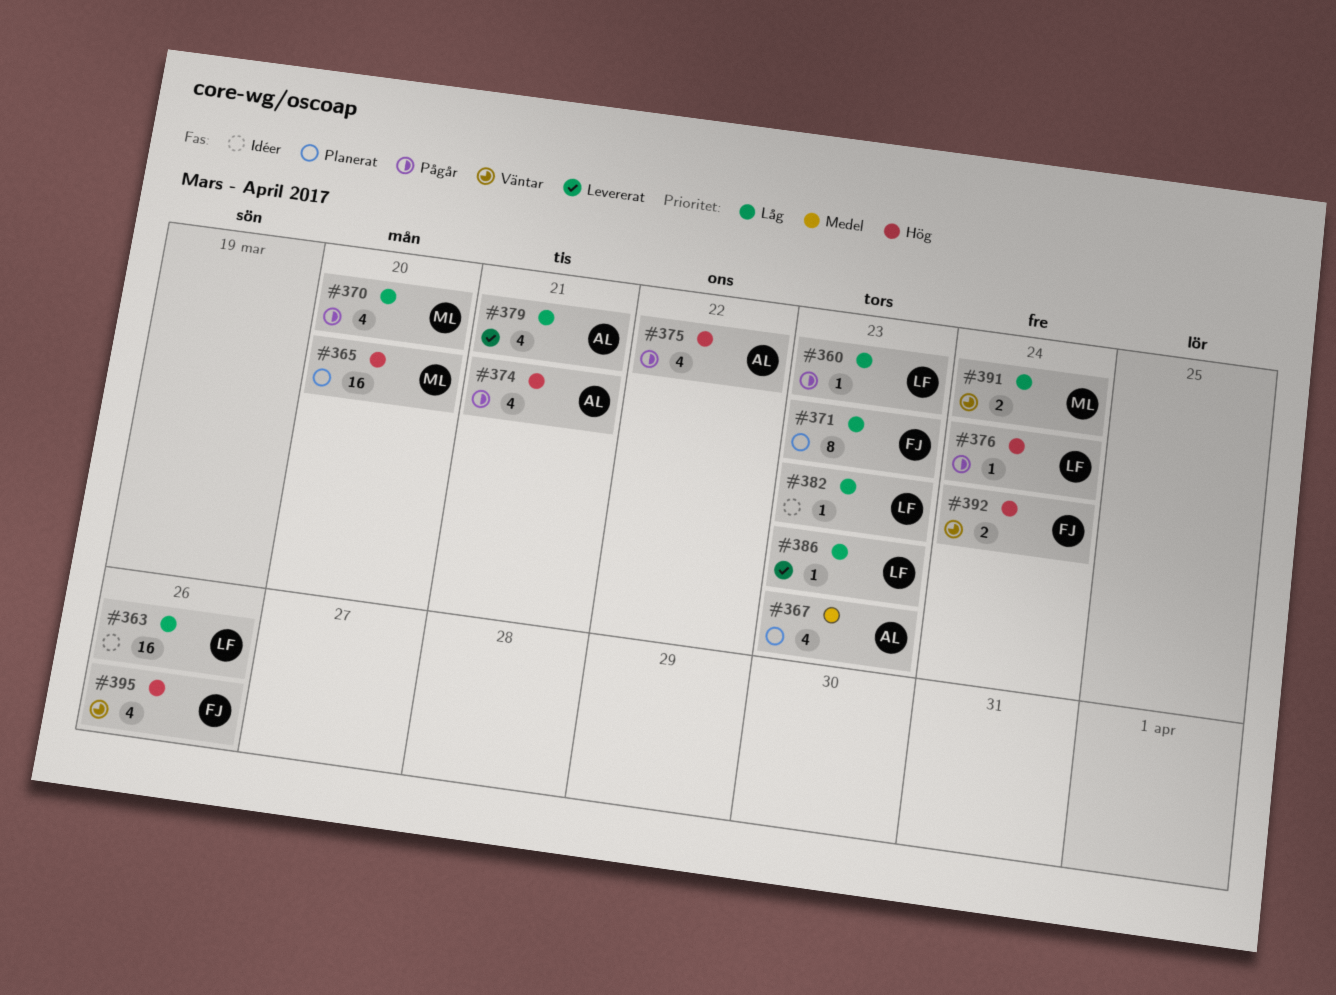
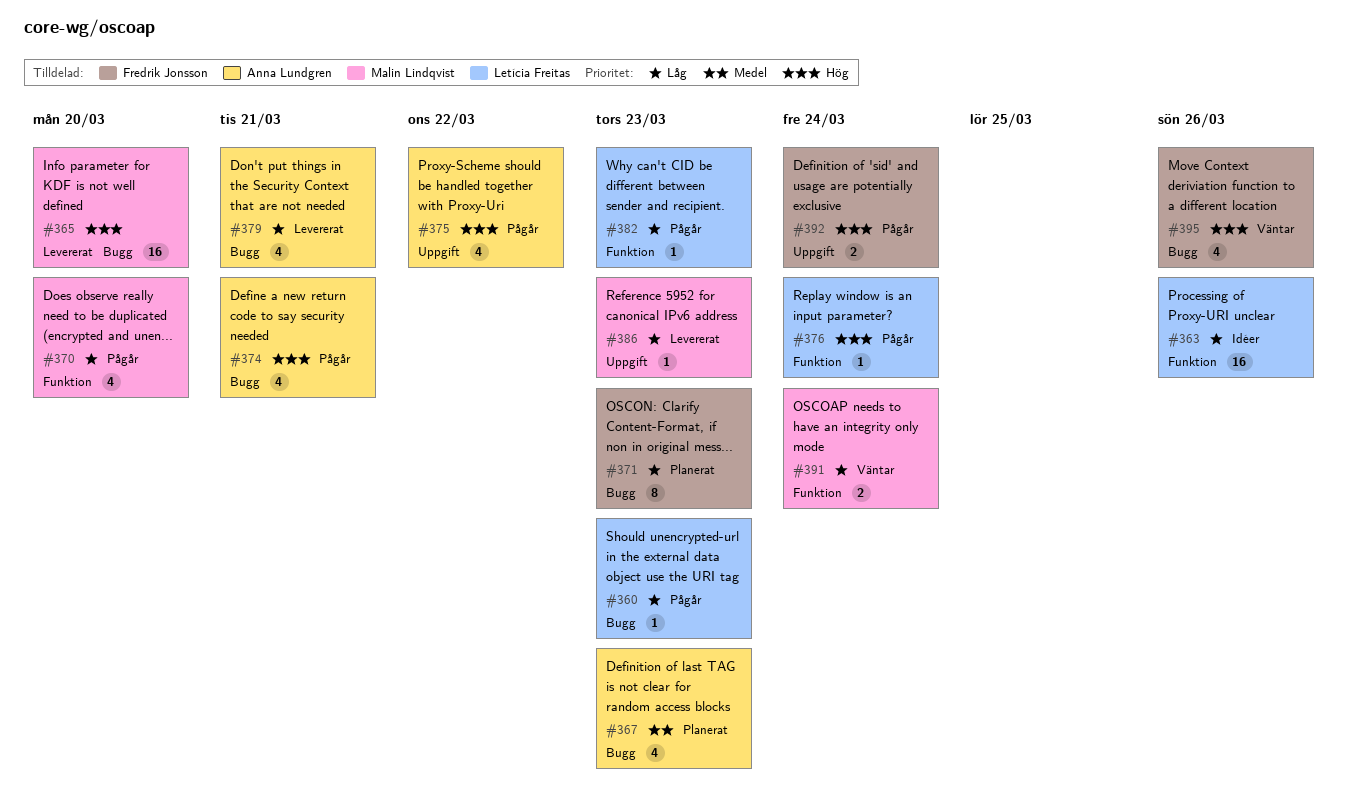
#365, status: Planerat -> Levererat
#382, status: Idéer -> Pågår
#386, owner: Letícia Freitas -> Malin Lindqvist
#392, status: Väntar -> Pågår

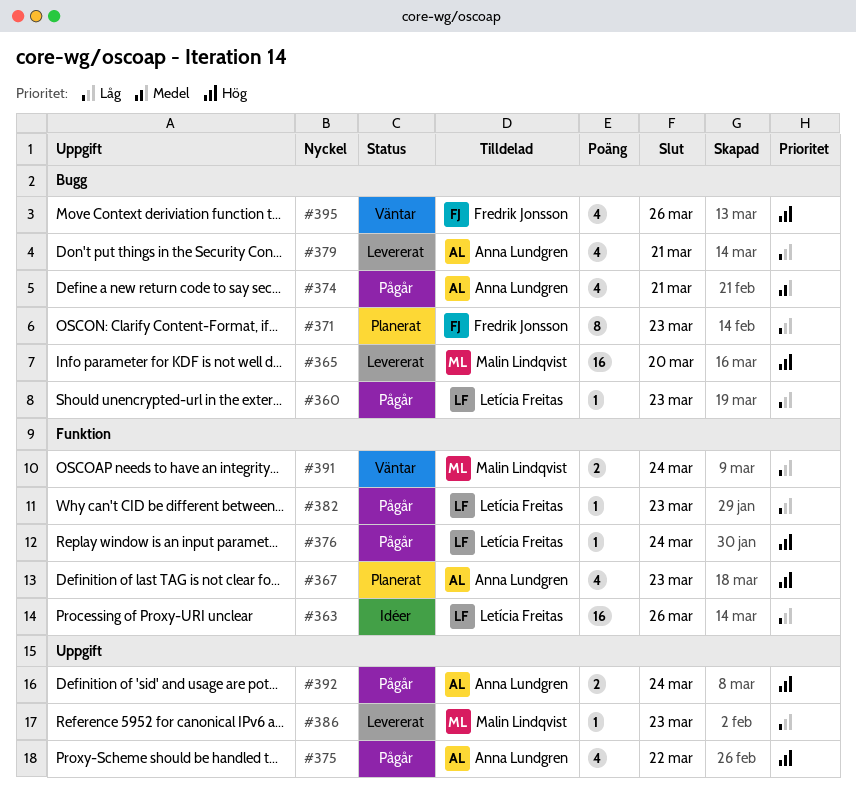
#367, priority: Medel -> Hög
#367, label: Bugg -> Funktion
#370: present -> none
#374, priority: Hög -> Medel
#392, owner: Fredrik Jonsson -> Anna Lundgren

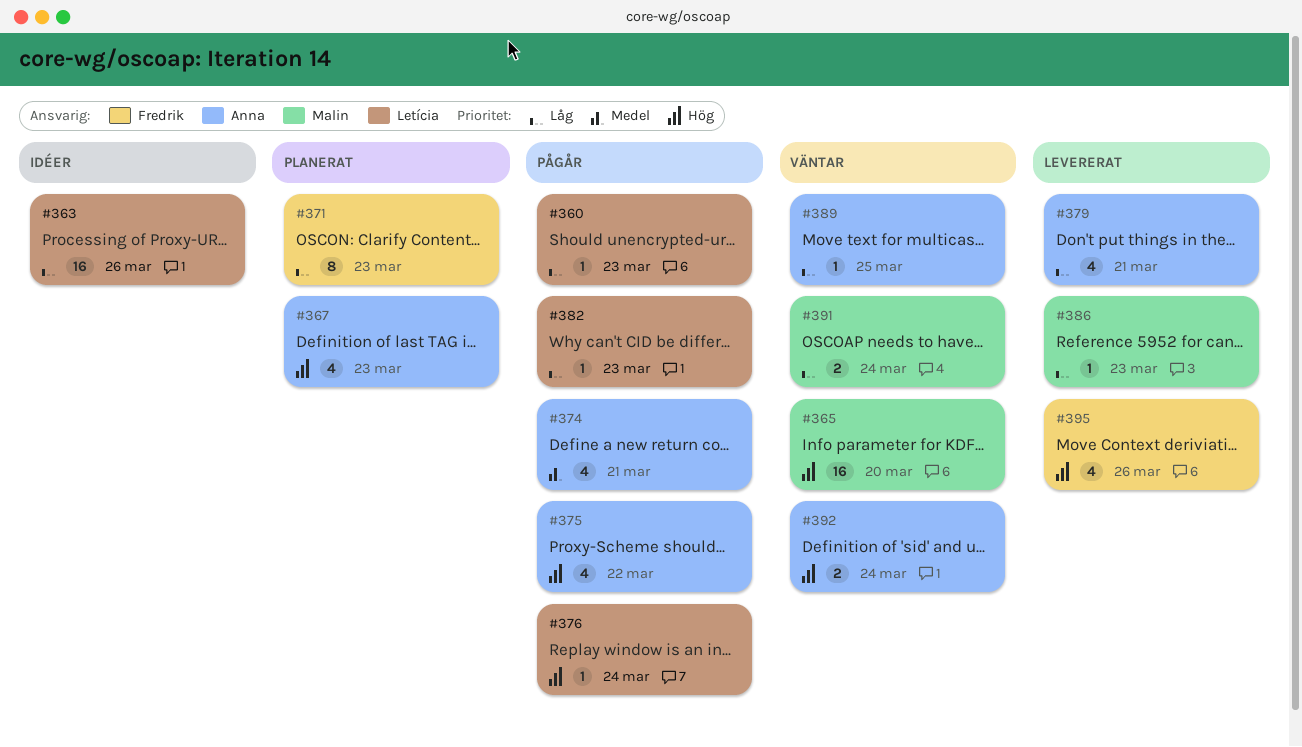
#365, status: Levererat -> Väntar
#389: none -> present
#392, status: Pågår -> Väntar
#395, status: Väntar -> Levererat

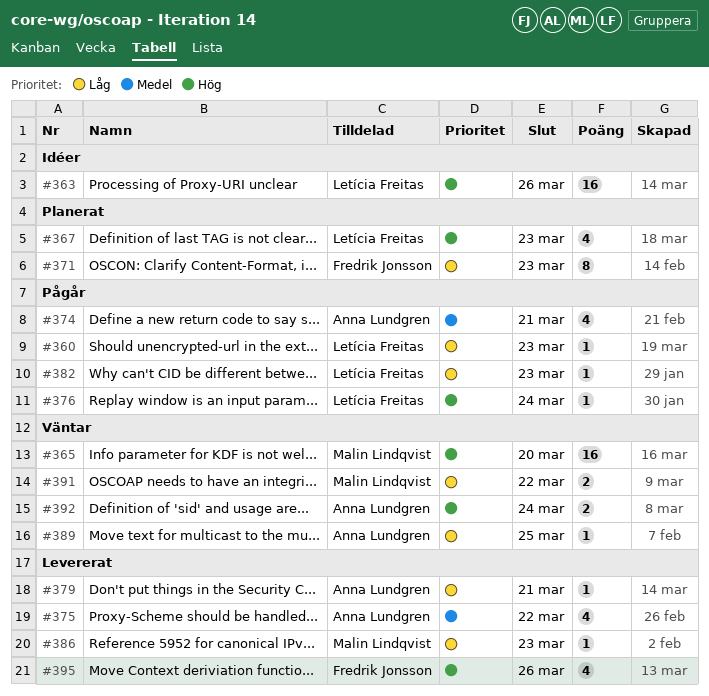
#363, priority: Låg -> Hög
#367, owner: Anna Lundgren -> Letícia Freitas
#375, status: Pågår -> Levererat
#375, priority: Hög -> Medel
#379, estimate: 4 -> 1
#391, due: Mar 24 -> Mar 22

